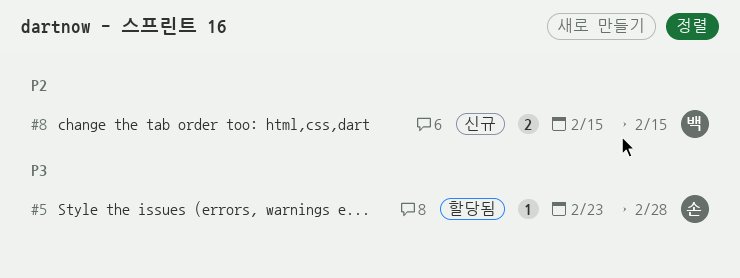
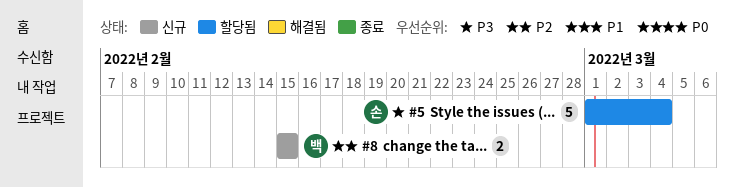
#5, estimate: 1 -> 5
#5, start: Feb 23 -> Mar 1
#5, due: Feb 28 -> Mar 4

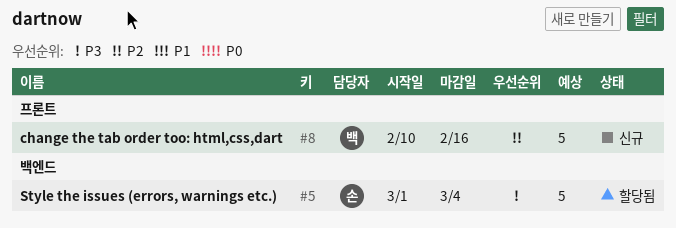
#8, estimate: 2 -> 5
#8, start: Feb 15 -> Feb 10
#8, due: Feb 15 -> Feb 16

